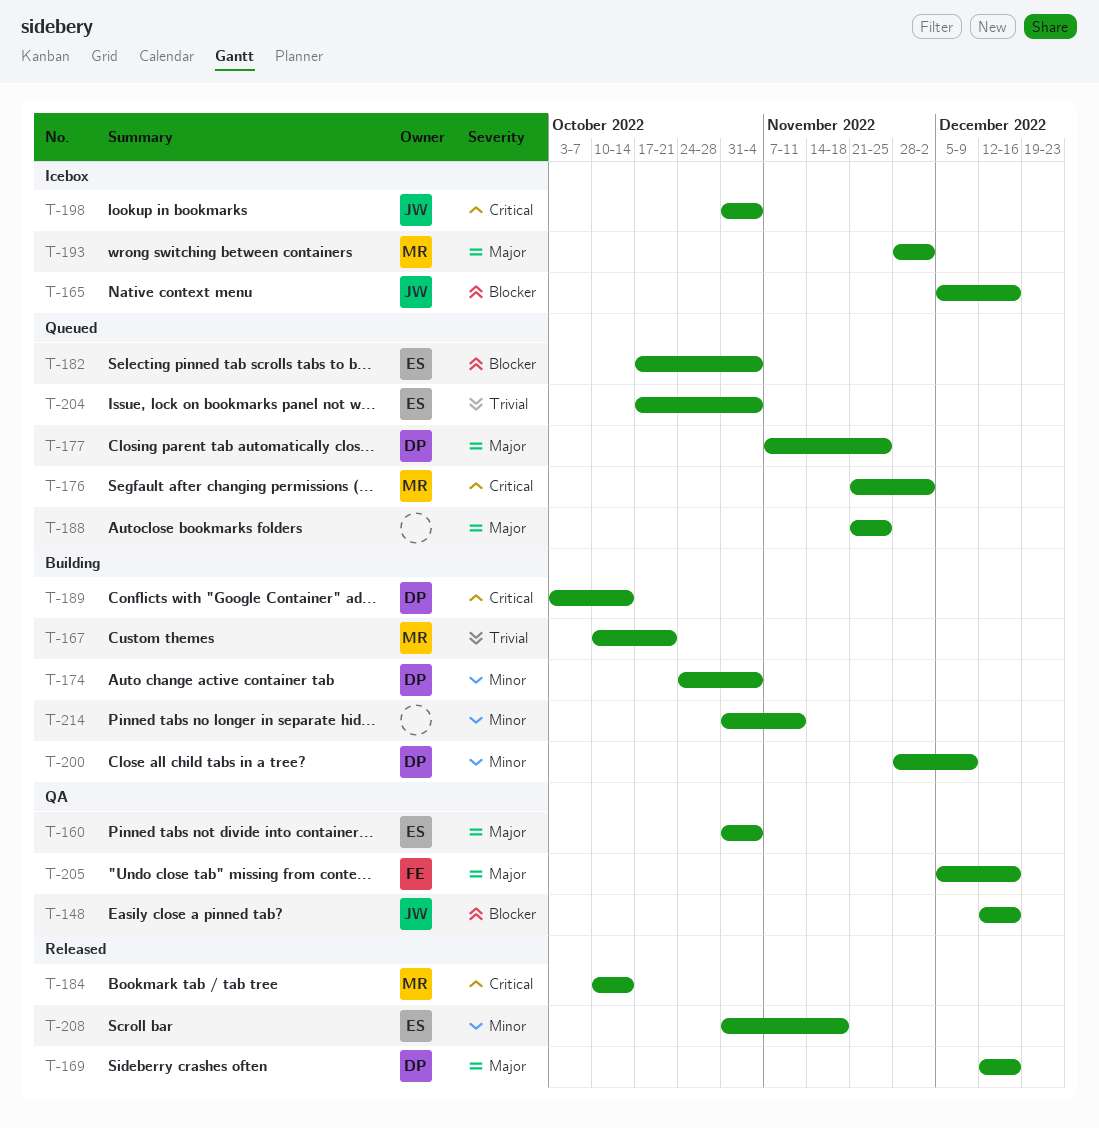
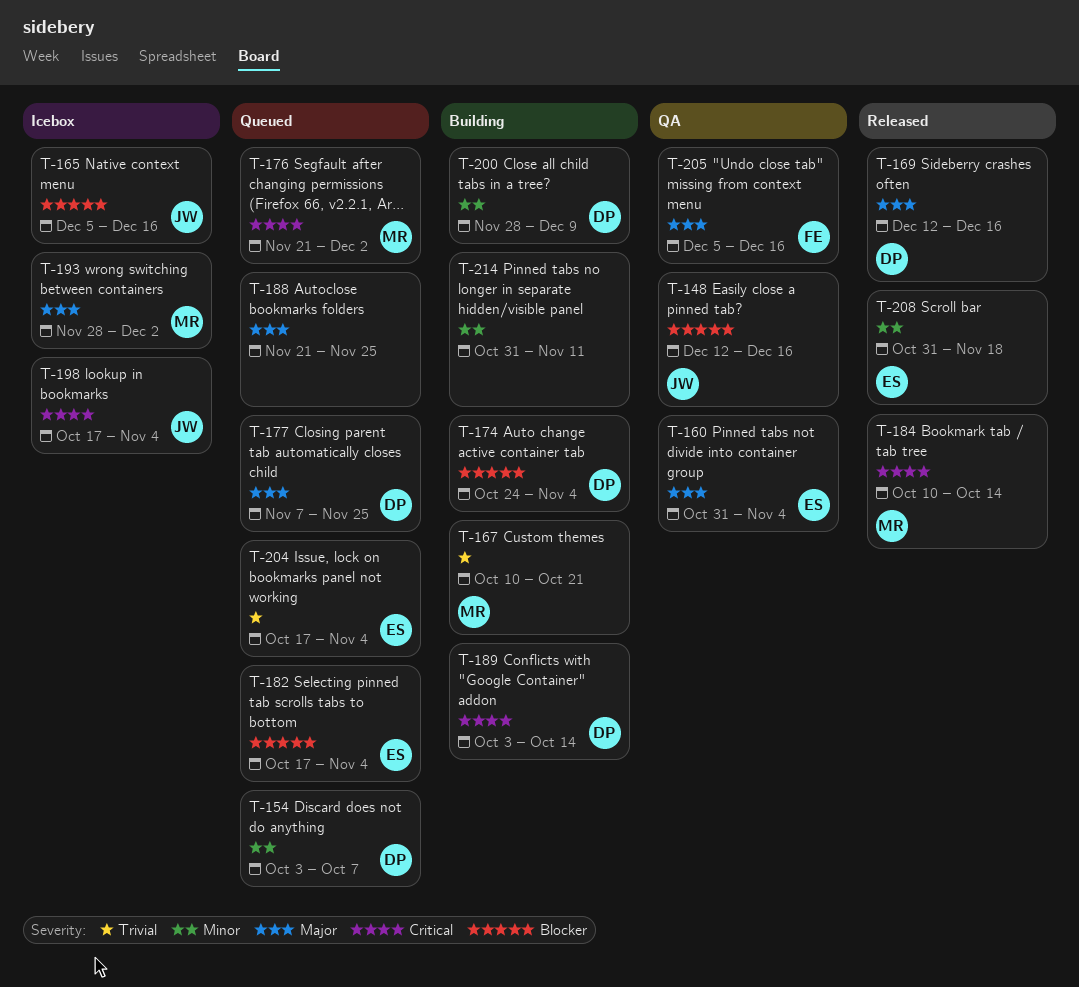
T-154: none -> present
T-174, priority: Minor -> Blocker
T-198, start: Oct 31 -> Oct 17

